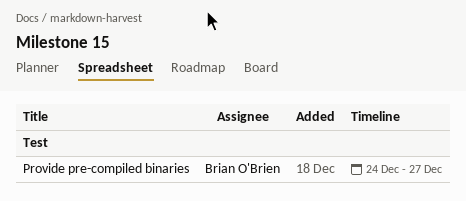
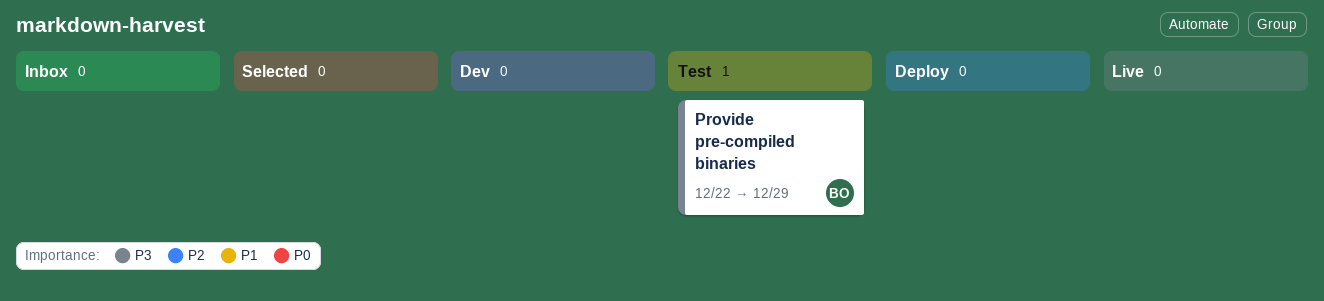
Provide pre-compiled binaries, start: Dec 24 -> Dec 22
Provide pre-compiled binaries, due: Dec 27 -> Dec 29

